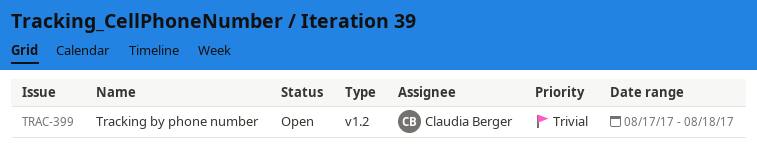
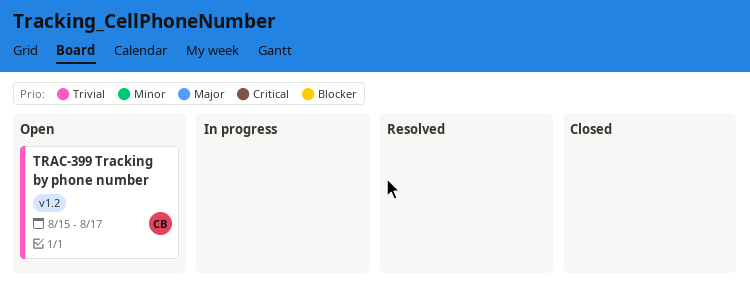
TRAC-399, start: Aug 17 -> Aug 15
TRAC-399, due: Aug 18 -> Aug 17

